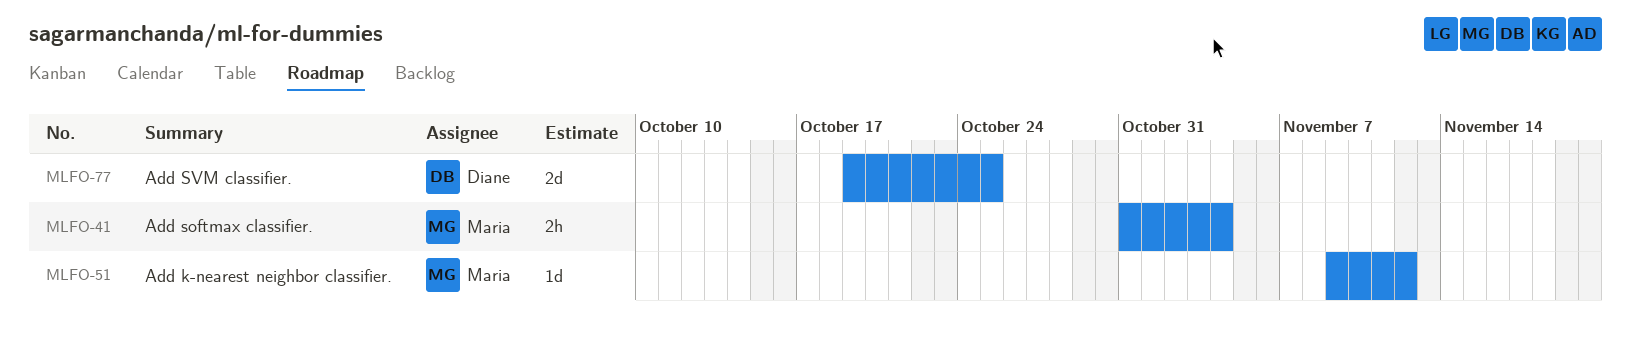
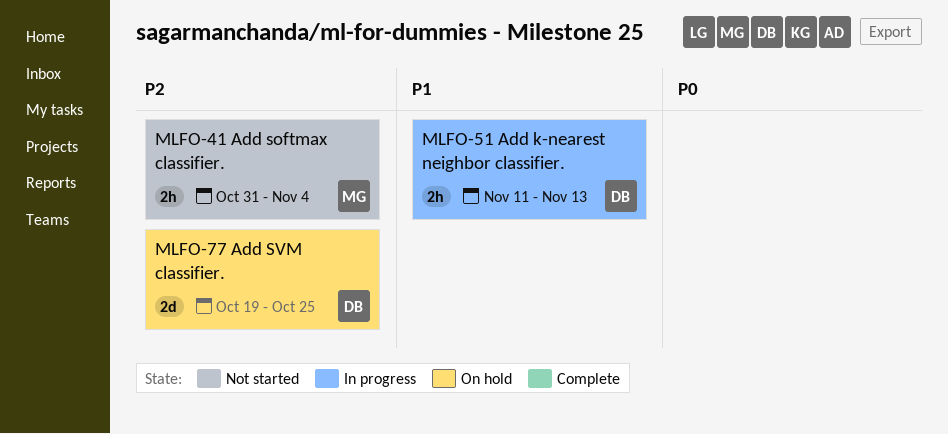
MLFO-51, owner: Maria -> Diane
MLFO-51, estimate: 1d -> 2h
MLFO-51, start: Nov 9 -> Nov 11
MLFO-51, due: Nov 12 -> Nov 13

